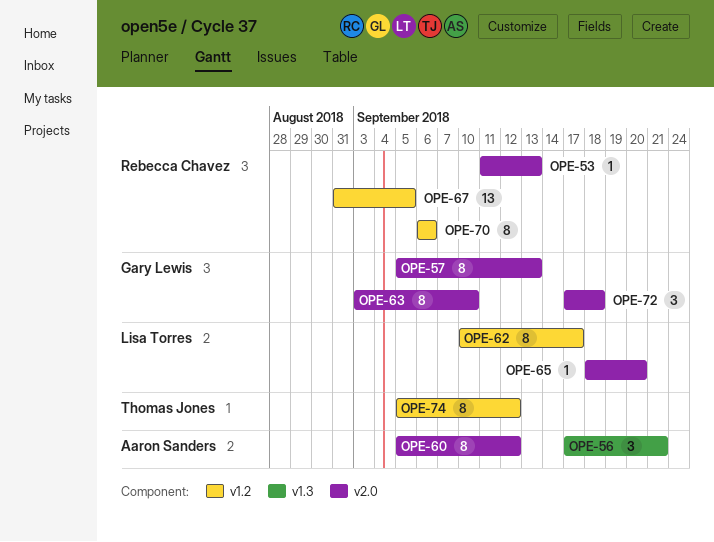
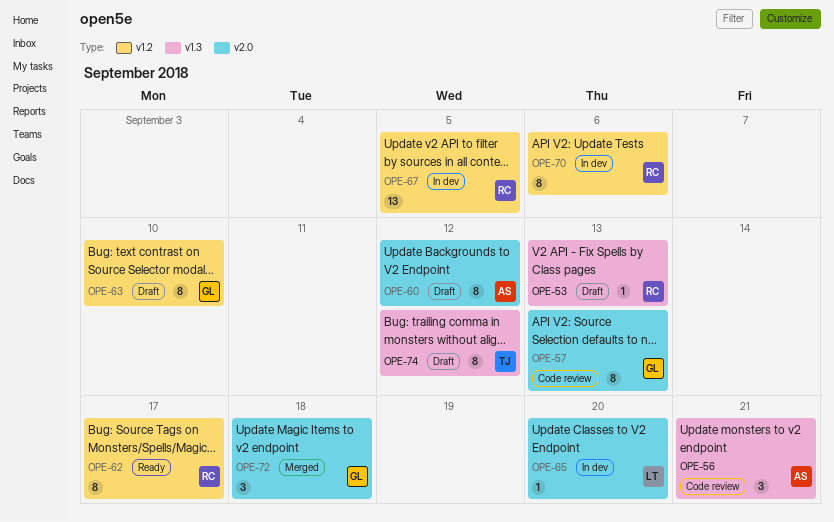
OPE-53, label: v2.0 -> v1.3
OPE-62, owner: Lisa Torres -> Rebecca Chavez
OPE-63, label: v2.0 -> v1.2
OPE-74, label: v1.2 -> v1.3

